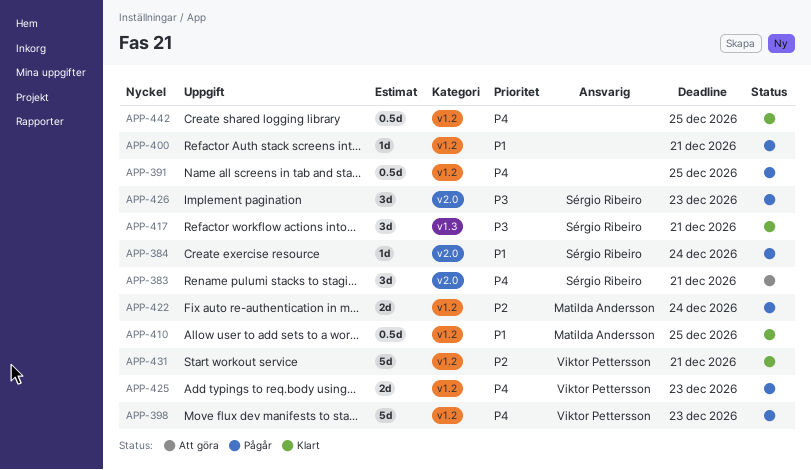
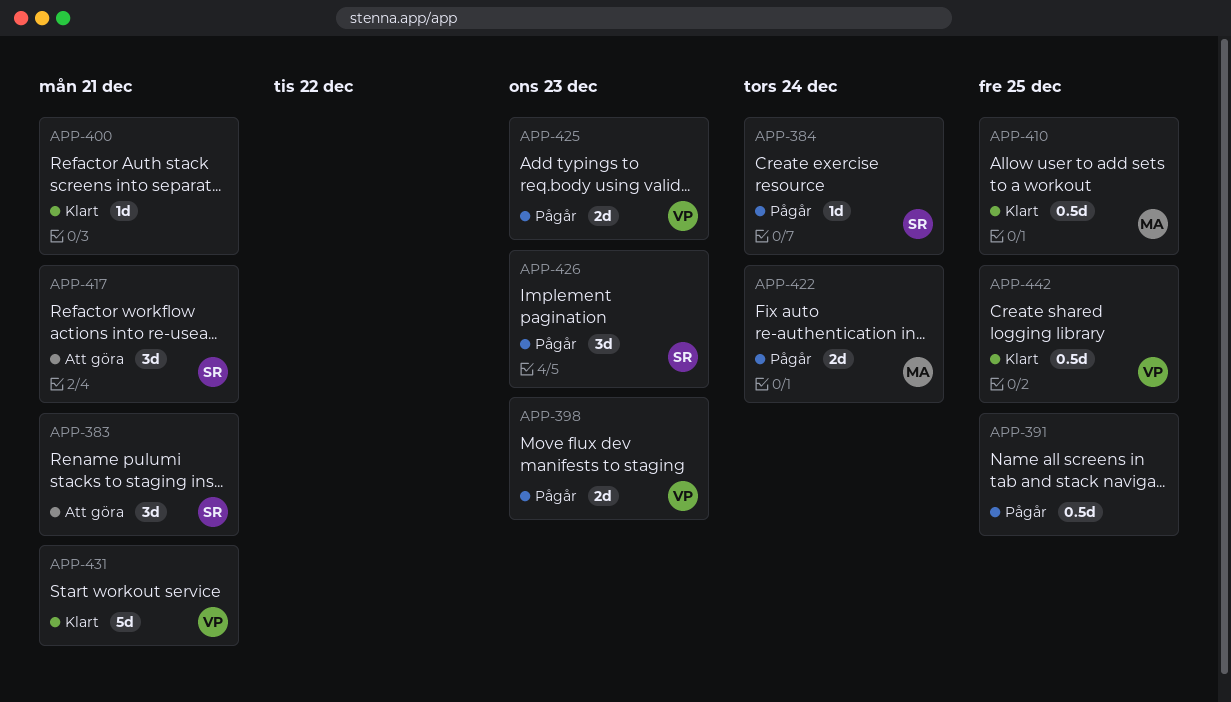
APP-398, estimate: 5d -> 2d
APP-400, status: Pågår -> Klart
APP-417, status: Klart -> Att göra
APP-442, owner: none -> Viktor Pettersson

